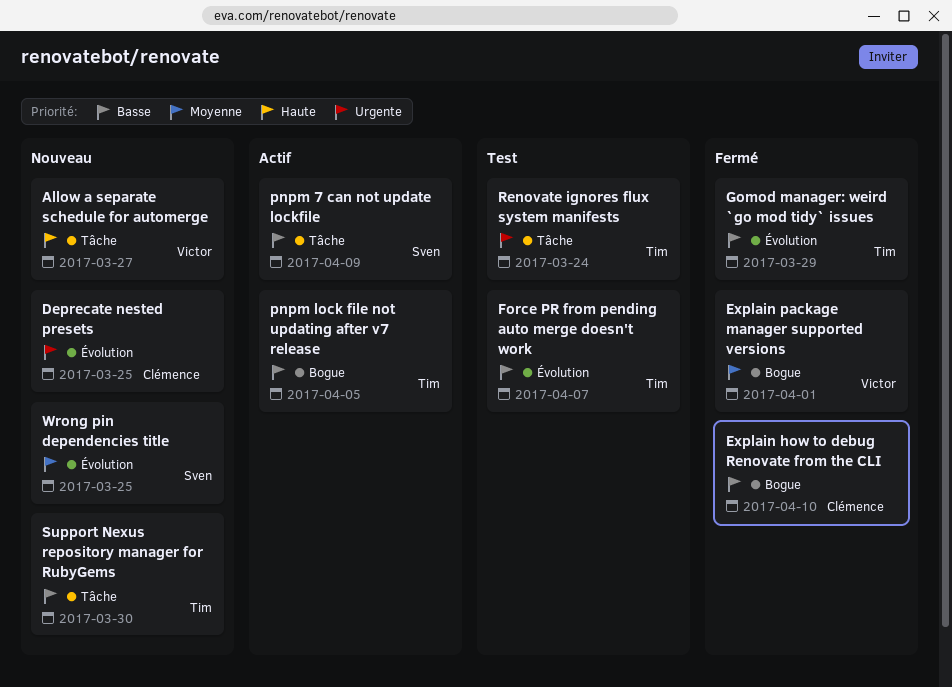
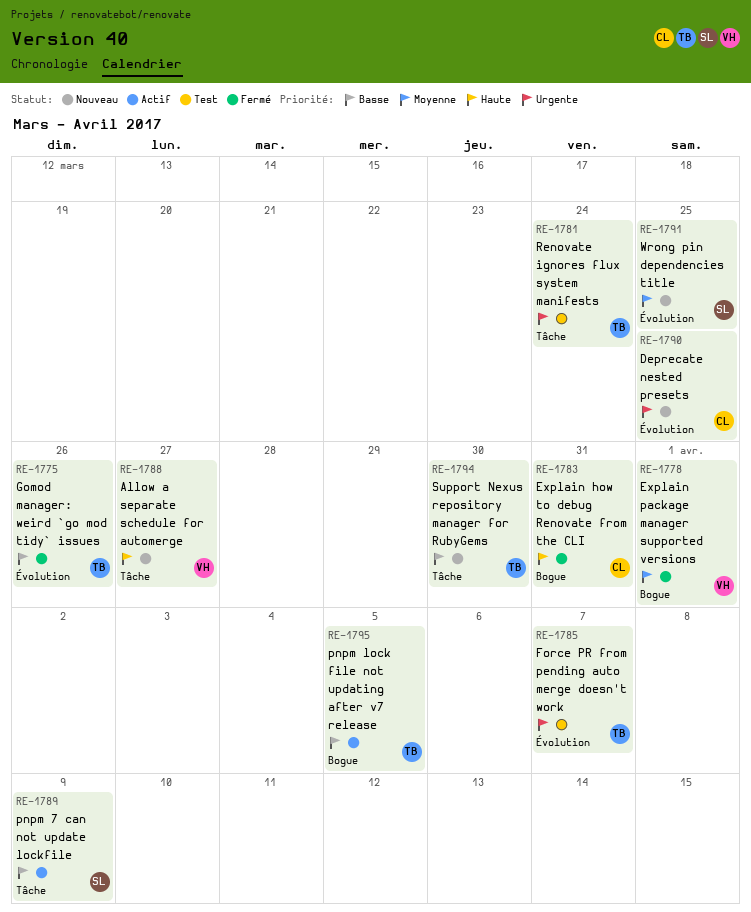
Explain how to debug Renovate from the CLI, priority: Basse -> Haute
Explain how to debug Renovate from the CLI, due: Apr 10 -> Mar 31
Force PR from pending auto merge doesn't work, priority: Basse -> Urgente
Gomod manager: weird `go mod tidy` issues, due: Mar 29 -> Mar 26

